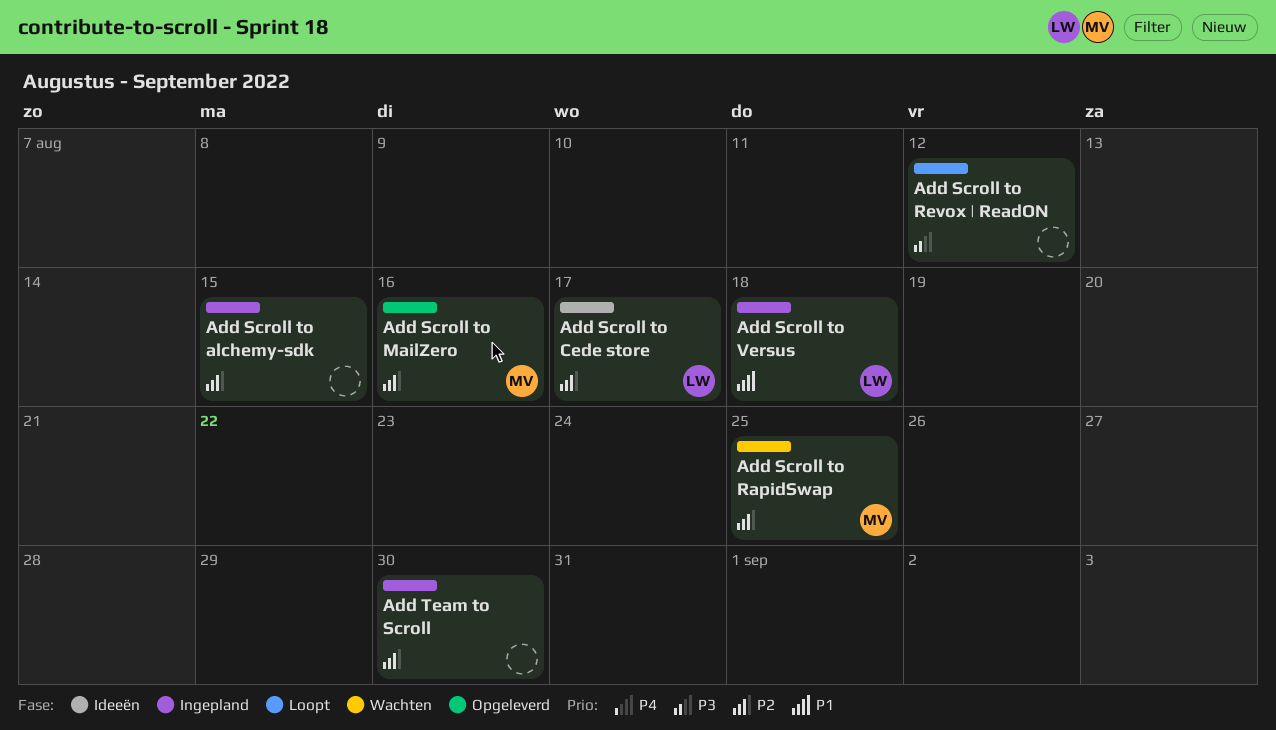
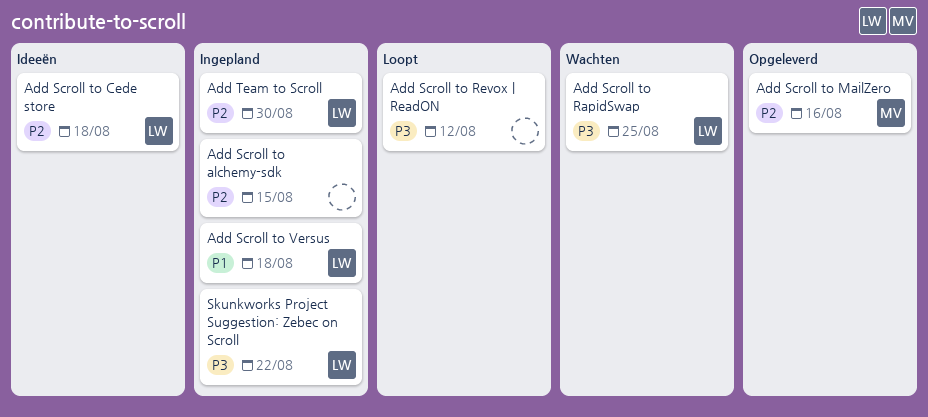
Add Scroll to Cede store, due: Aug 17 -> Aug 18
Add Scroll to RapidSwap, owner: MV -> LW
Add Scroll to RapidSwap, priority: P2 -> P3
Add Team to Scroll, owner: none -> LW
Skunkworks Project Suggestion: Zebec on Scroll: none -> present

